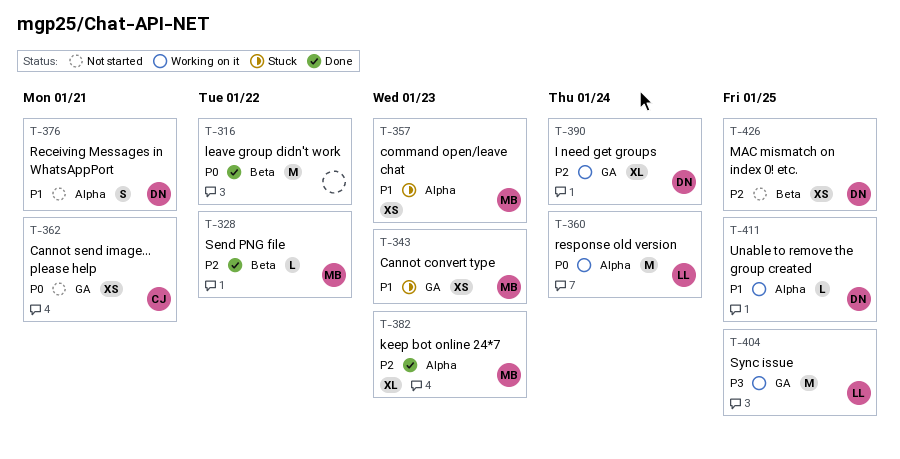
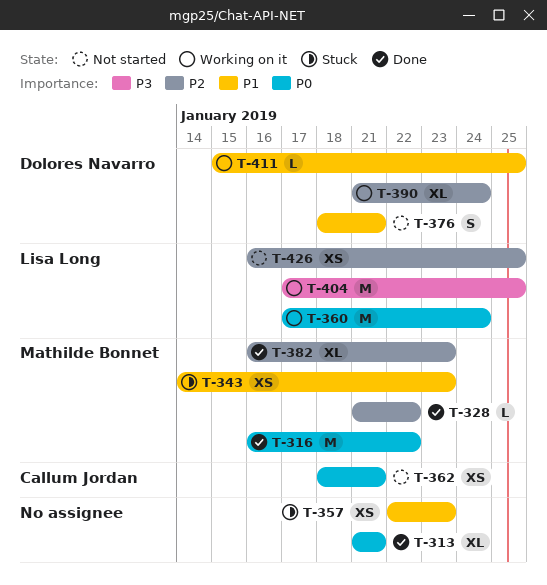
T-313: none -> present
T-316, owner: none -> Mathilde Bonnet
T-357, owner: Mathilde Bonnet -> none
T-426, owner: Dolores Navarro -> Lisa Long

